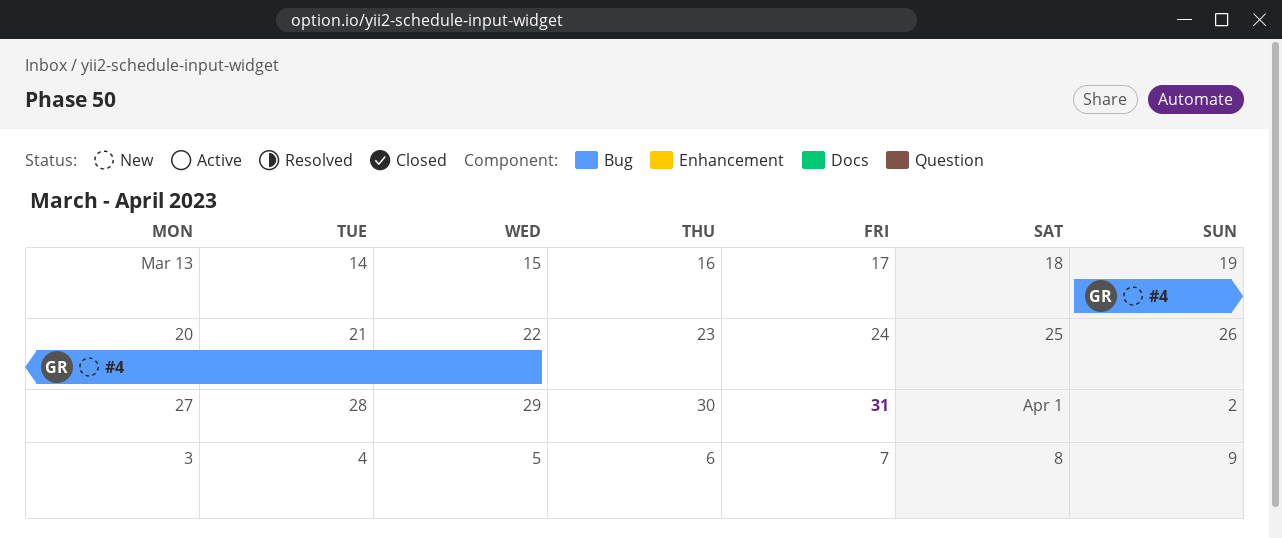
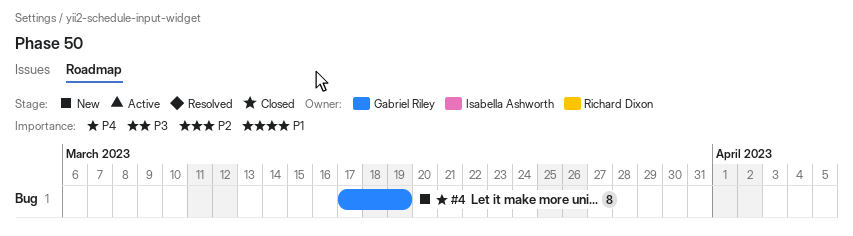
#4, start: Mar 19 -> Mar 17
#4, due: Mar 22 -> Mar 19

